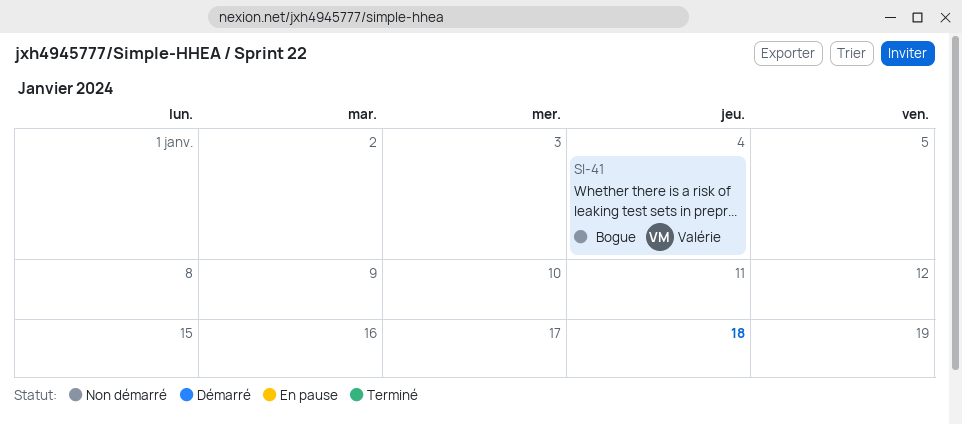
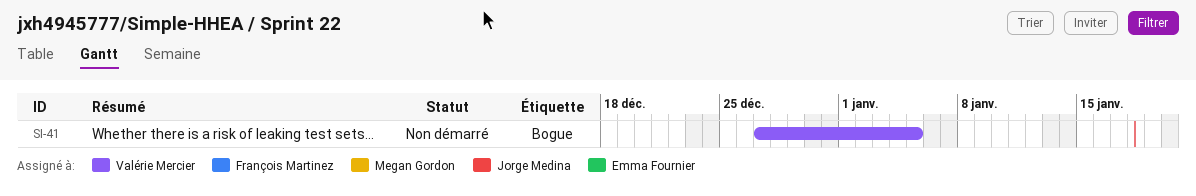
SI-41, due: Jan 4 -> Jan 5

